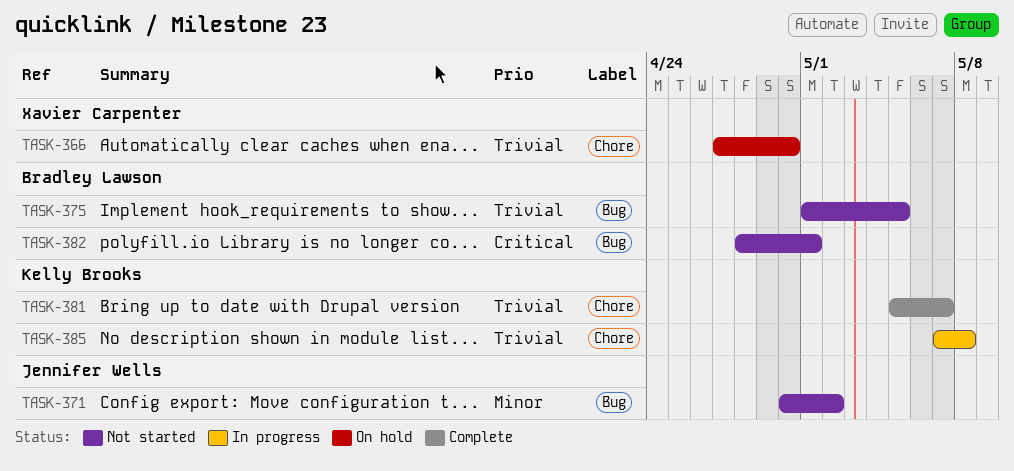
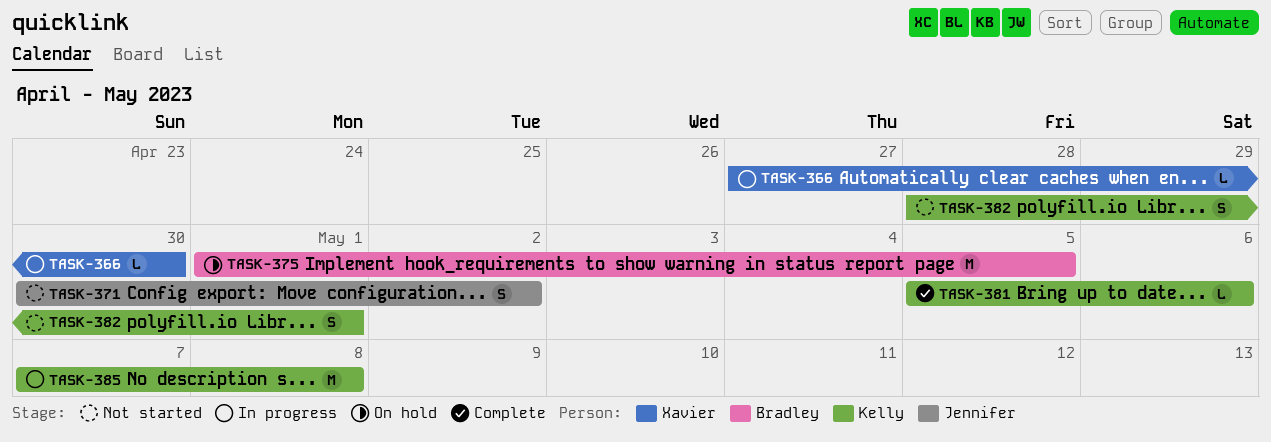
TASK-366, status: On hold -> In progress
TASK-375, status: Not started -> On hold
TASK-381, due: May 7 -> May 6
TASK-382, owner: Bradley Lawson -> Kelly Brooks

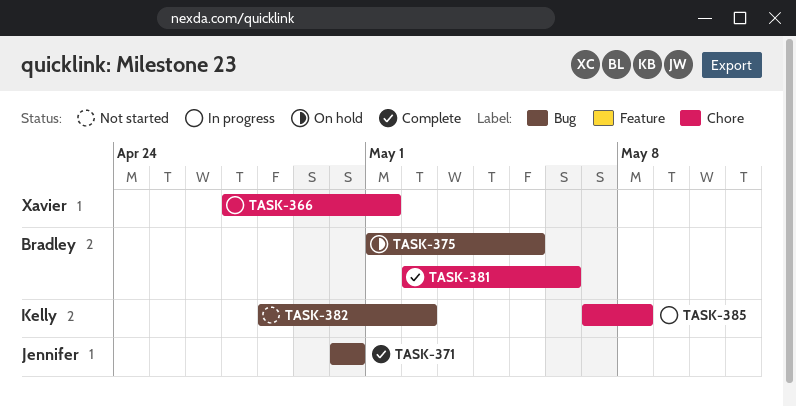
TASK-366, due: Apr 30 -> May 1
TASK-371, status: Not started -> Complete
TASK-371, due: May 2 -> Apr 30
TASK-381, owner: Kelly -> Bradley
TASK-381, start: May 5 -> May 2
TASK-382, due: May 1 -> May 2

